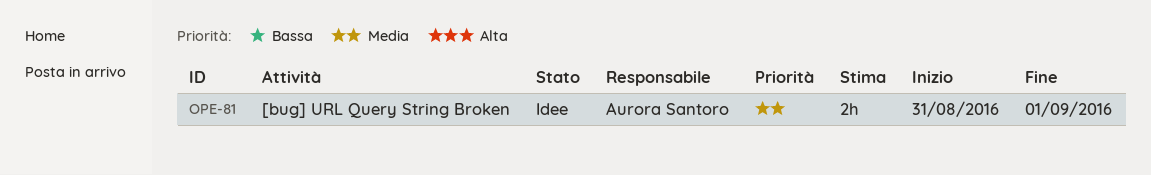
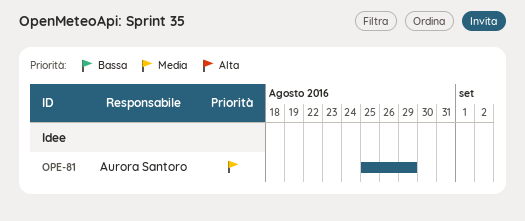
OPE-81, start: Aug 31 -> Aug 25
OPE-81, due: Sep 1 -> Aug 29

